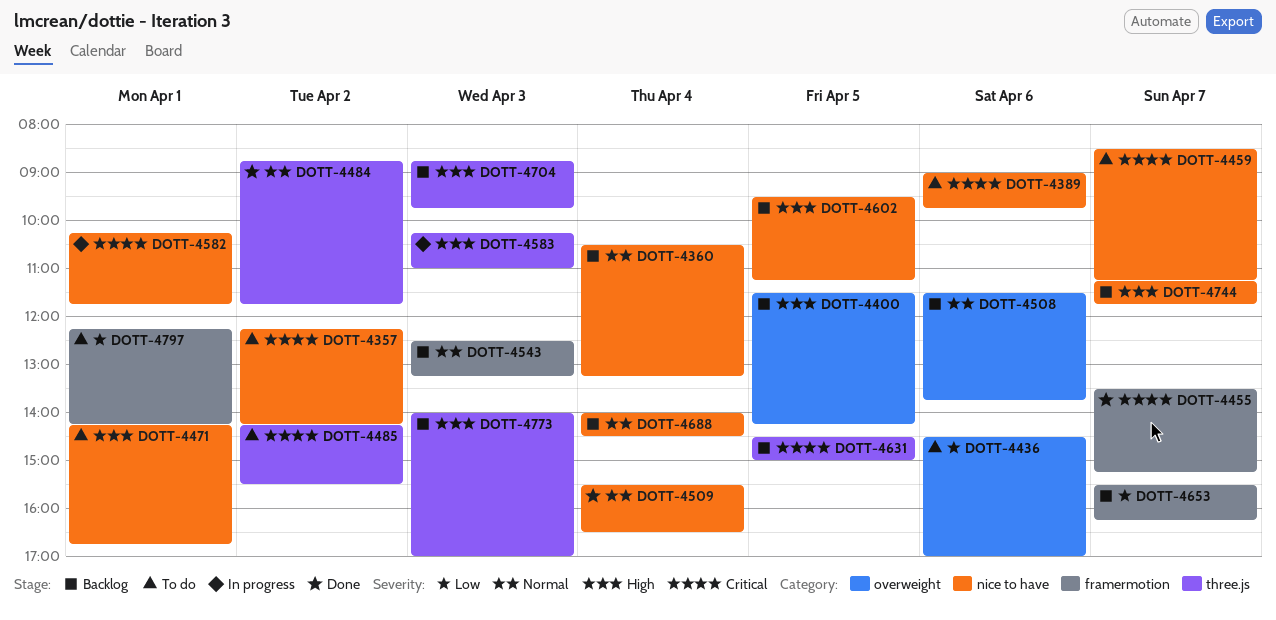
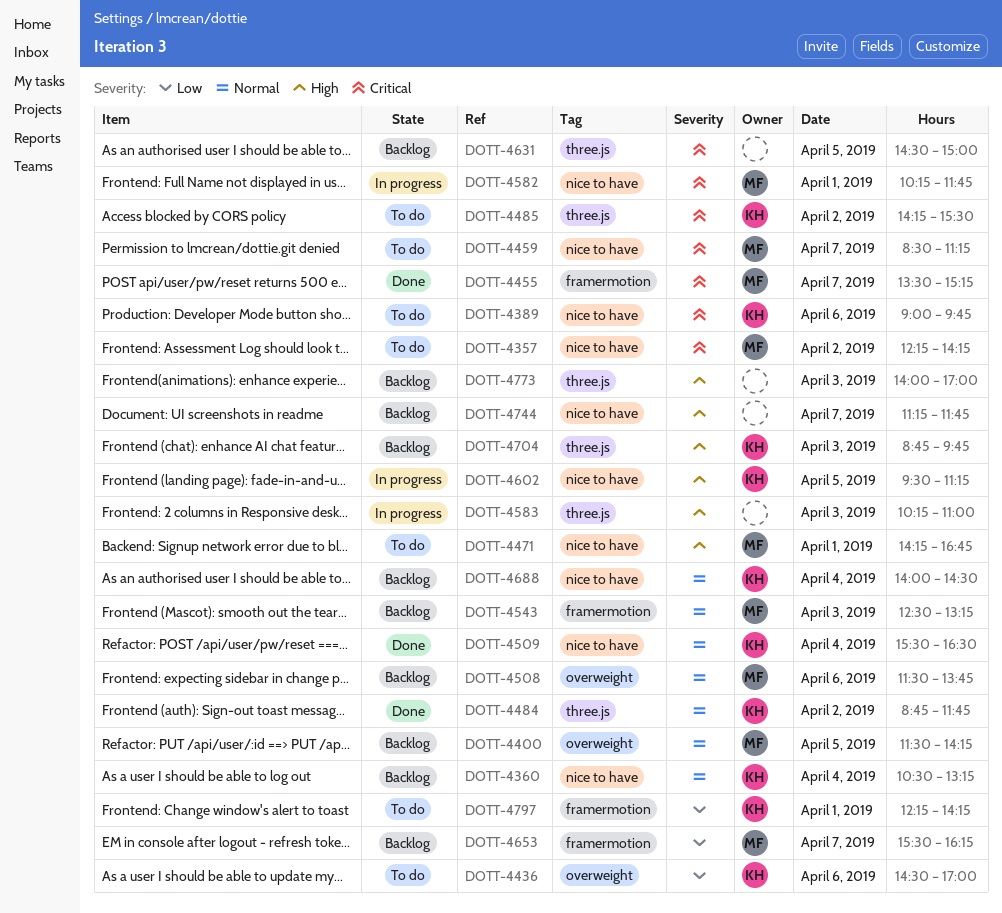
DOTT-4400, priority: High -> Normal
DOTT-4602, status: Backlog -> In progress

